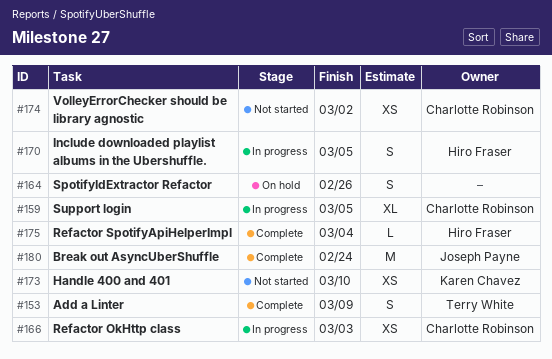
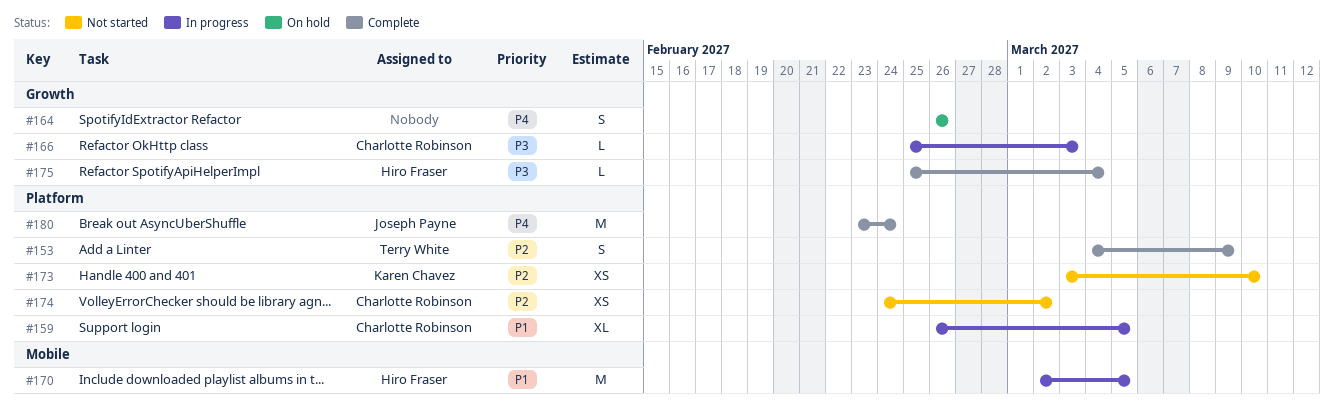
#166, estimate: XS -> L
#170, estimate: S -> M

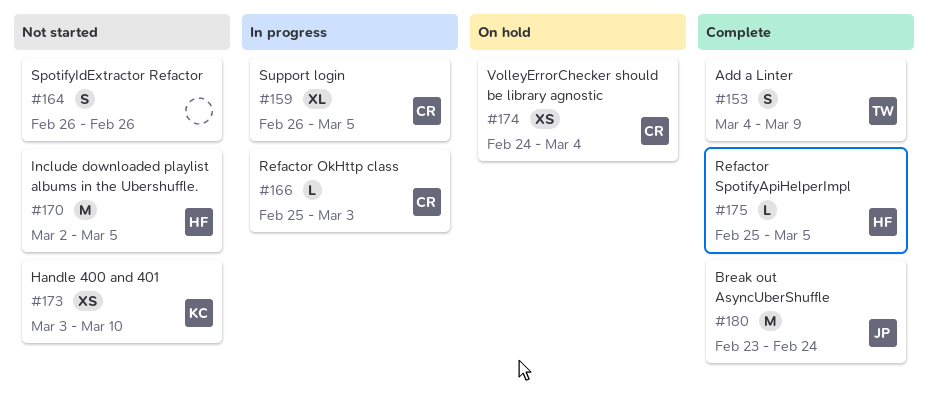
#164, status: On hold -> Not started
#170, status: In progress -> Not started
#174, status: Not started -> On hold
#174, due: Mar 2 -> Mar 4
#175, due: Mar 4 -> Mar 5

